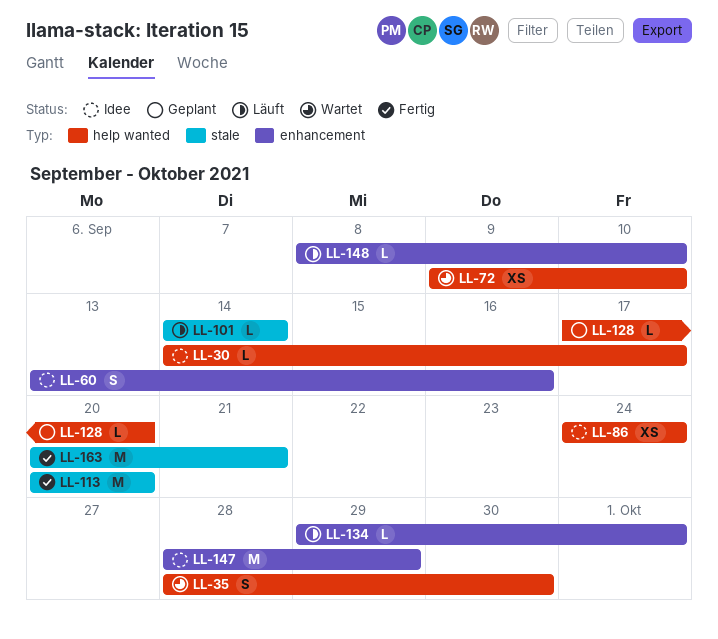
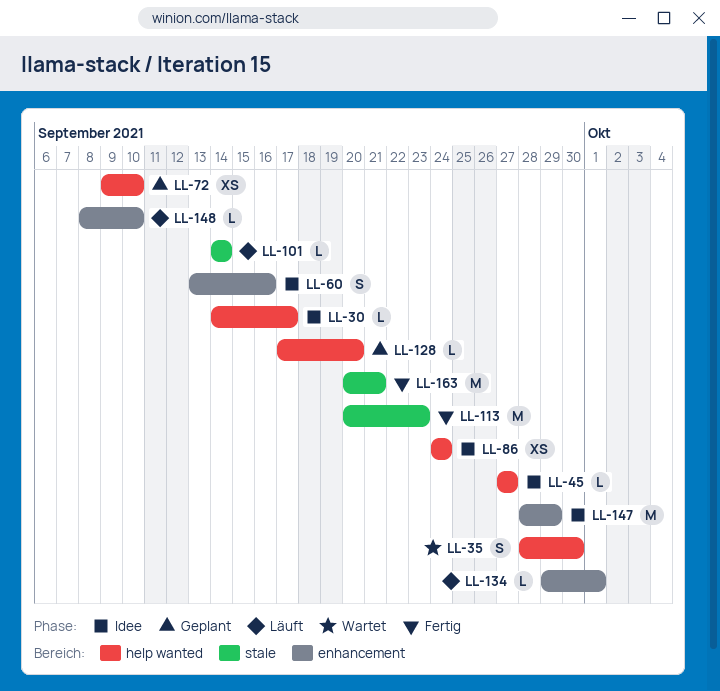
LL-45: none -> present
LL-72, status: Wartet -> Geplant
LL-113, due: Sep 20 -> Sep 23

